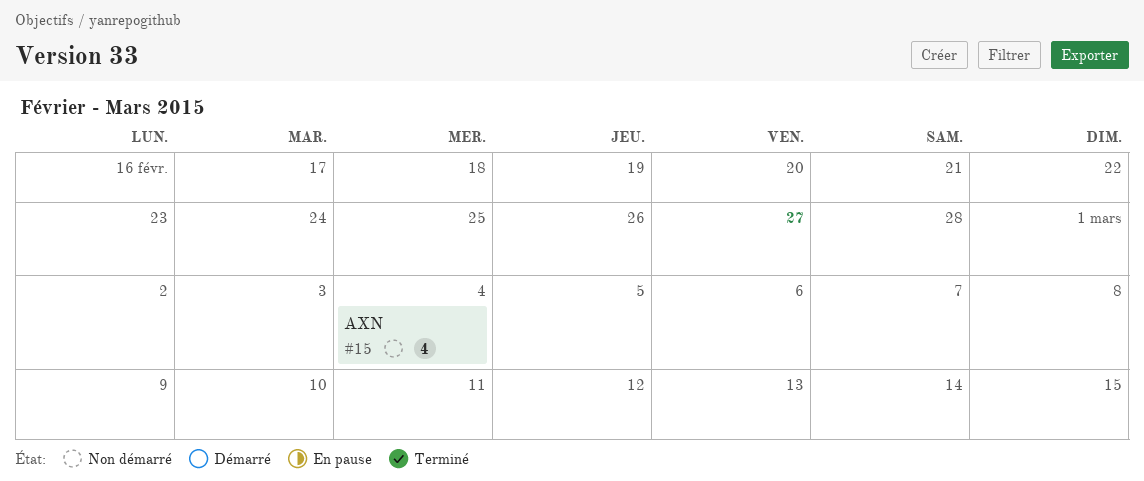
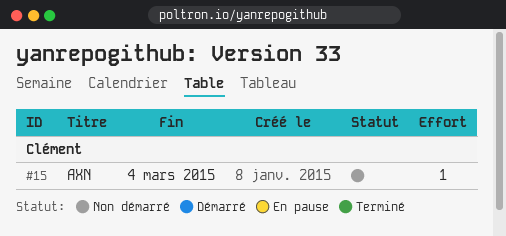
#15, estimate: 4 -> 1

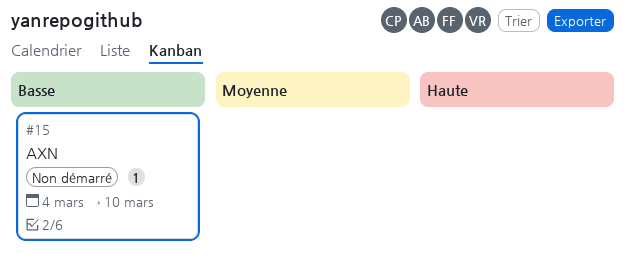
#15, due: Mar 4 -> Mar 10

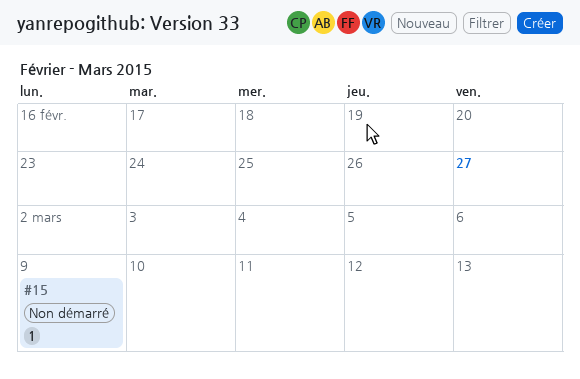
#15, due: Mar 10 -> Mar 9

